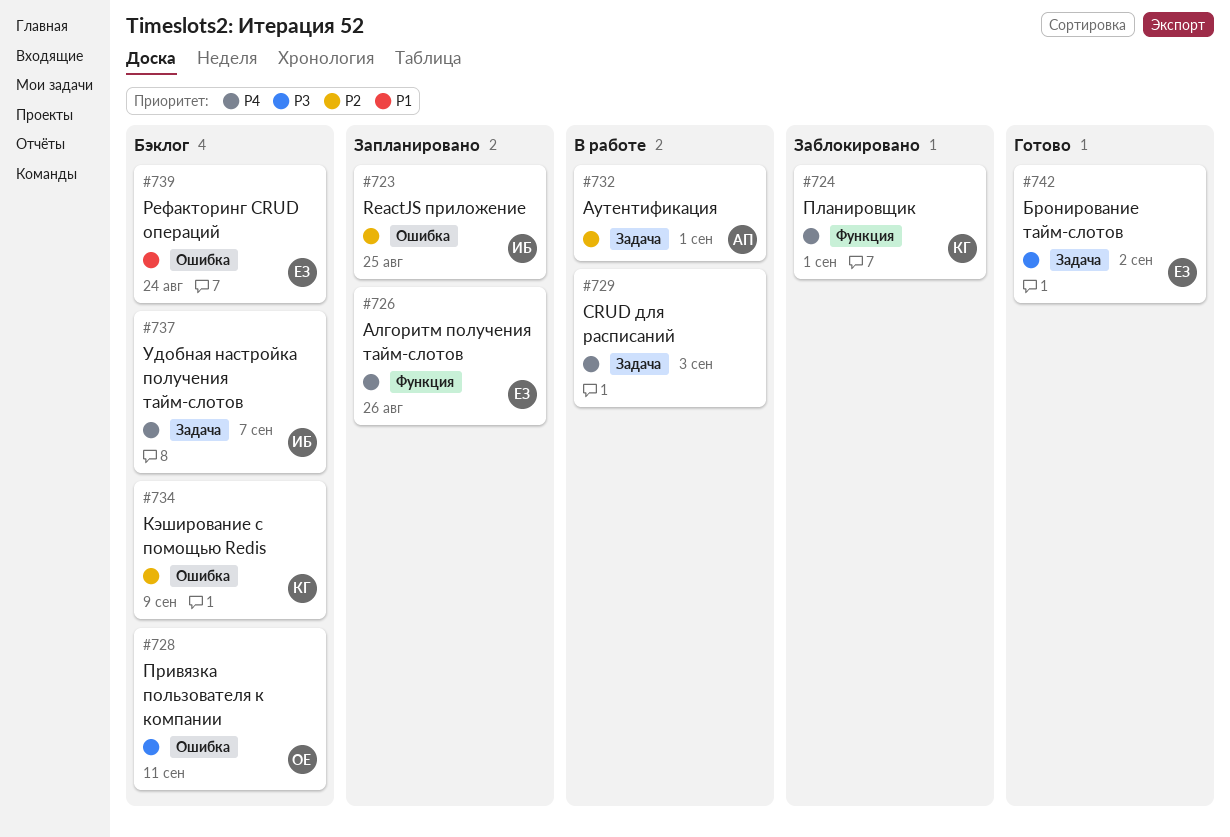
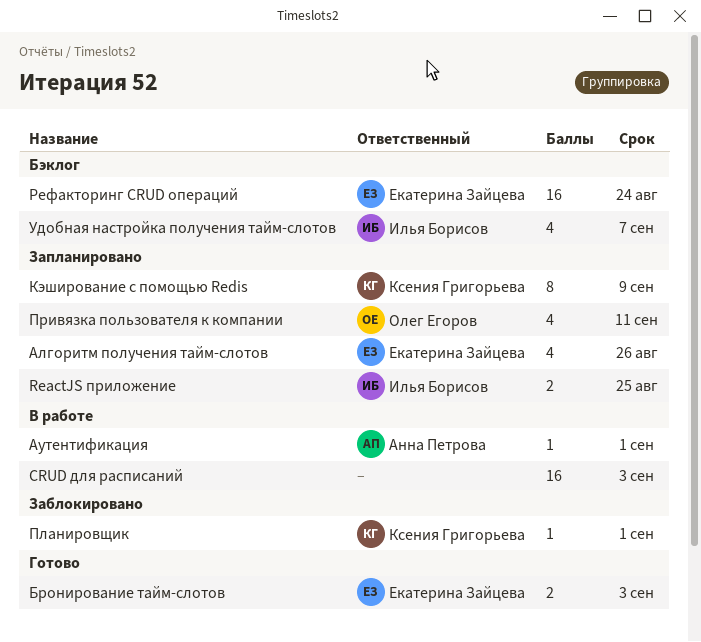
Бронирование тайм-слотов, due: Sep 2 -> Sep 3
Кэширование с помощью Redis, status: Бэклог -> Запланировано
Привязка пользователя к компании, status: Бэклог -> Запланировано

